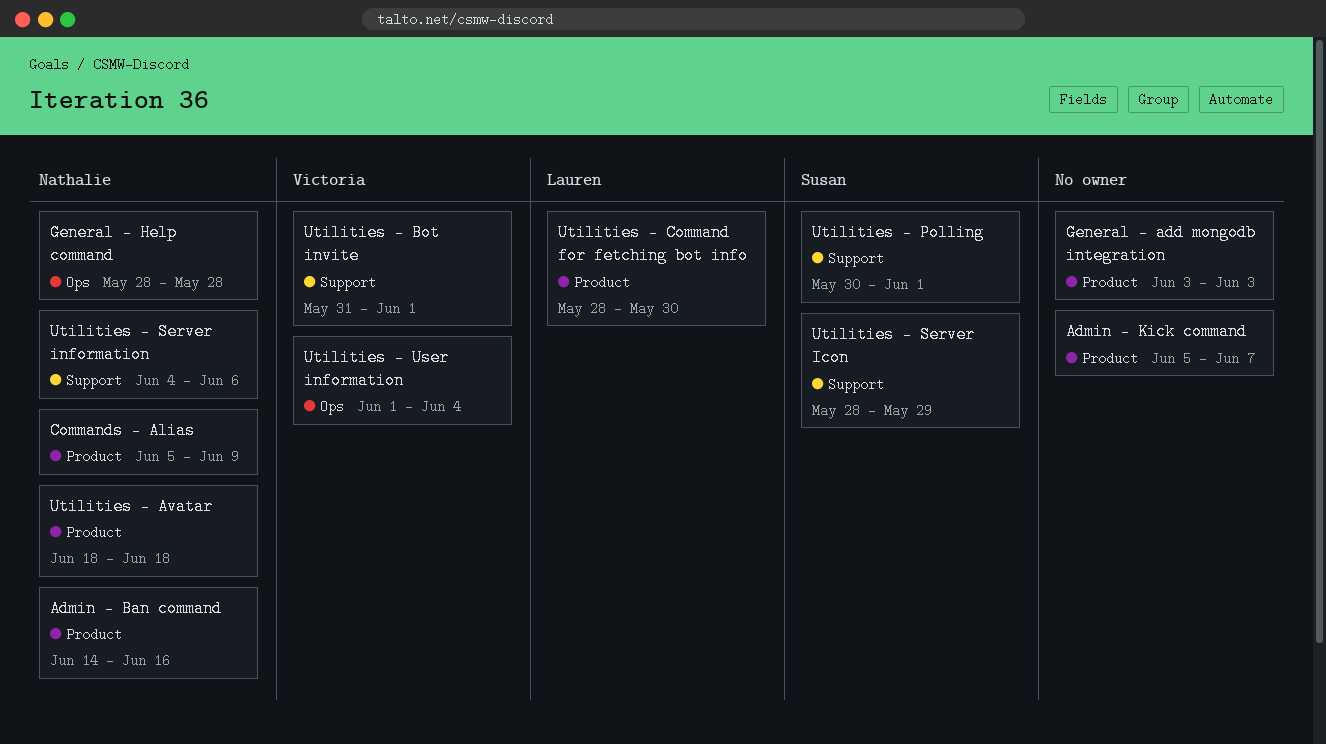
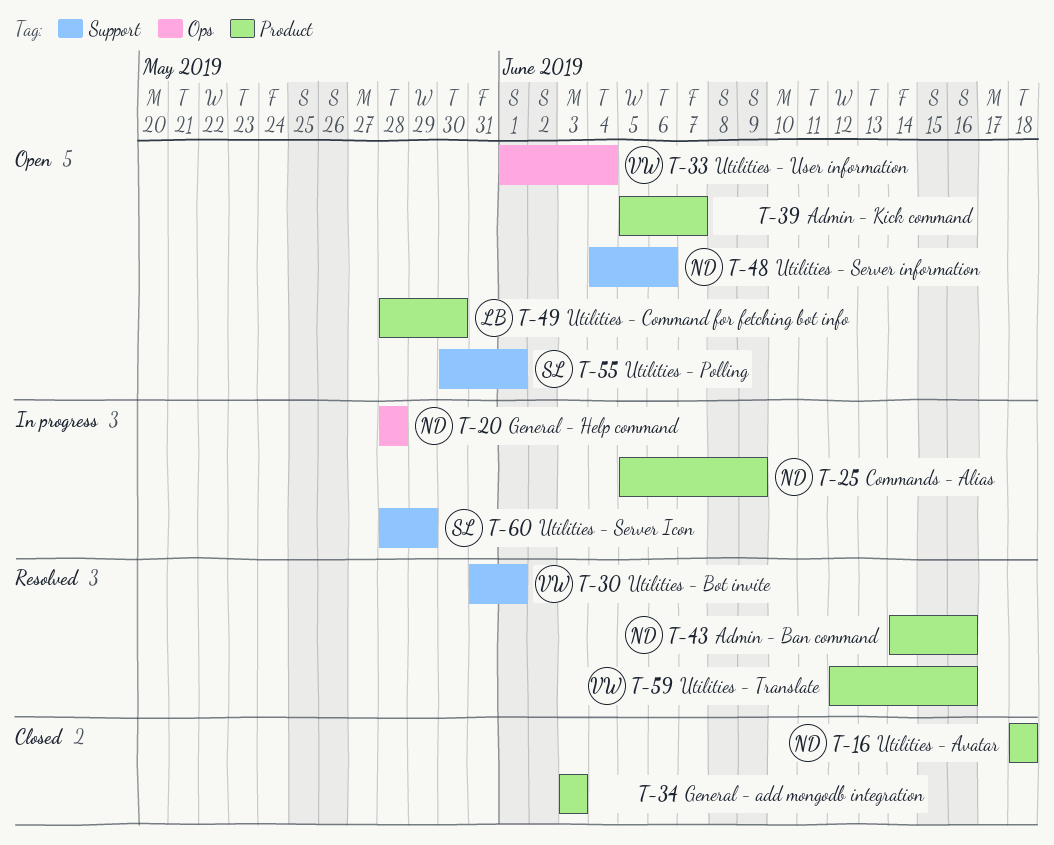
Utilities - Translate: none -> present

